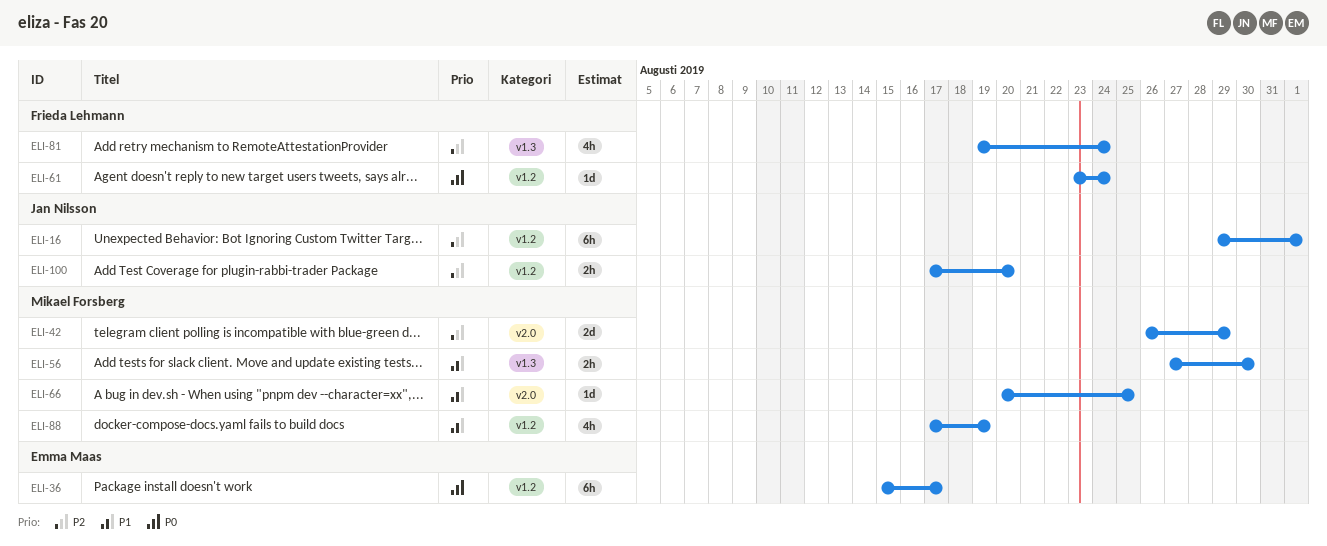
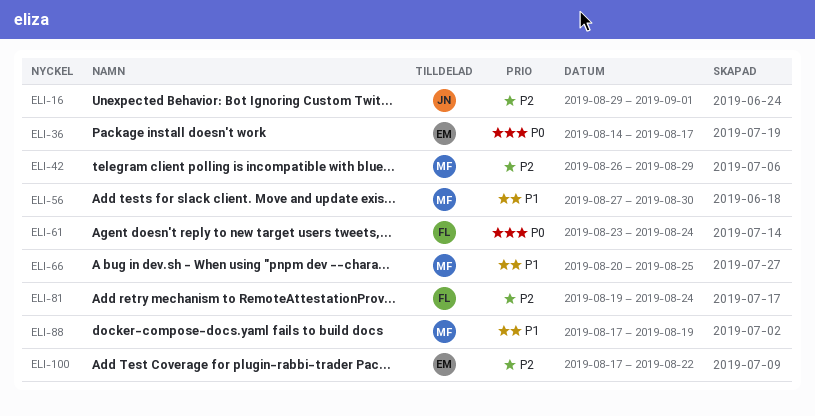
ELI-36, start: Aug 15 -> Aug 14
ELI-100, owner: Jan Nilsson -> Emma Maas
ELI-100, due: Aug 20 -> Aug 22

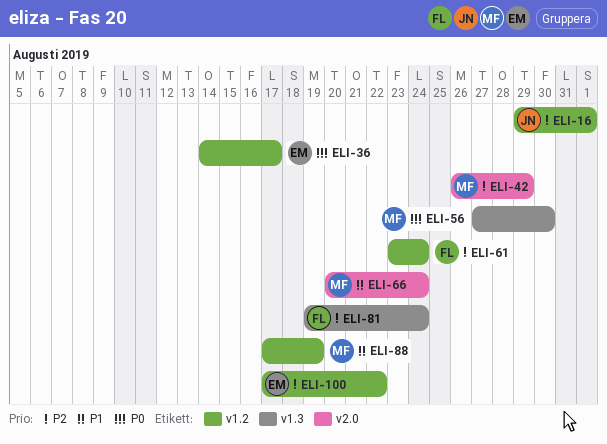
ELI-56, priority: P1 -> P0
ELI-61, priority: P0 -> P2
ELI-66, due: Aug 25 -> Aug 24

